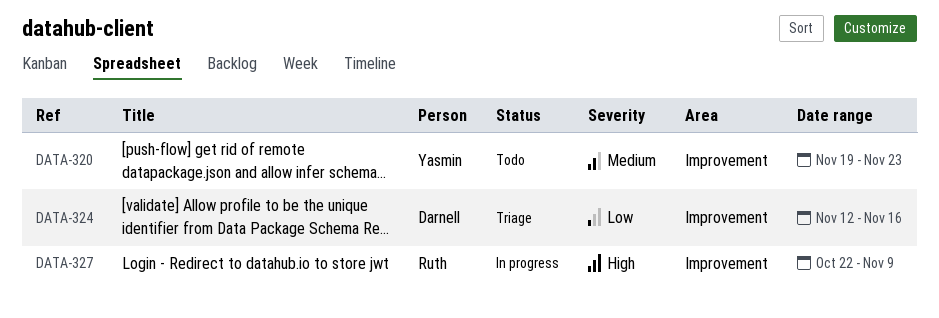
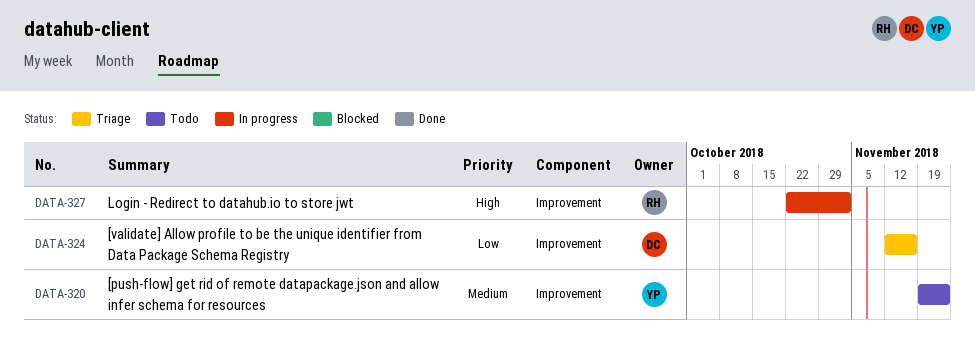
DATA-327, due: Nov 9 -> Nov 2

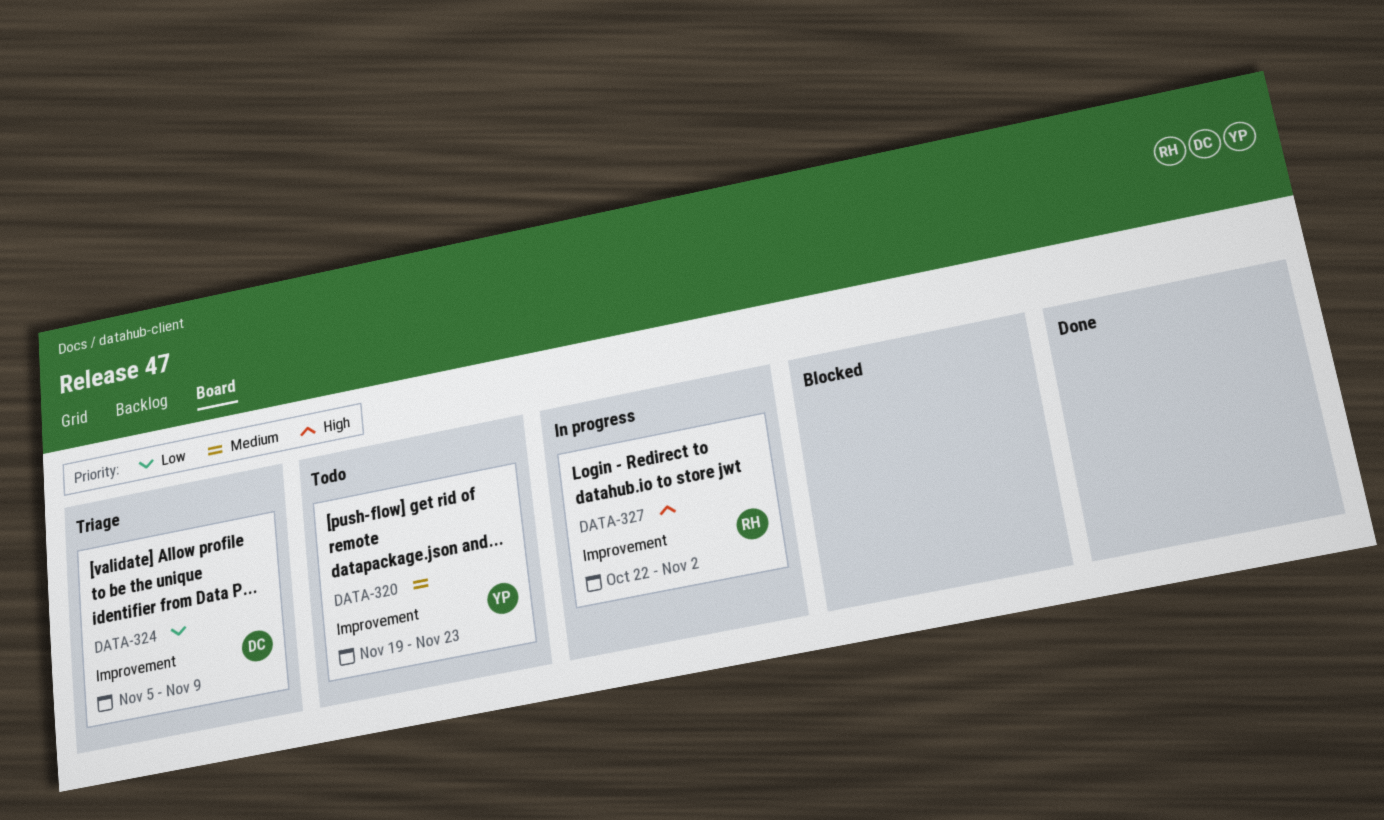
DATA-324, start: Nov 12 -> Nov 5
DATA-324, due: Nov 16 -> Nov 9

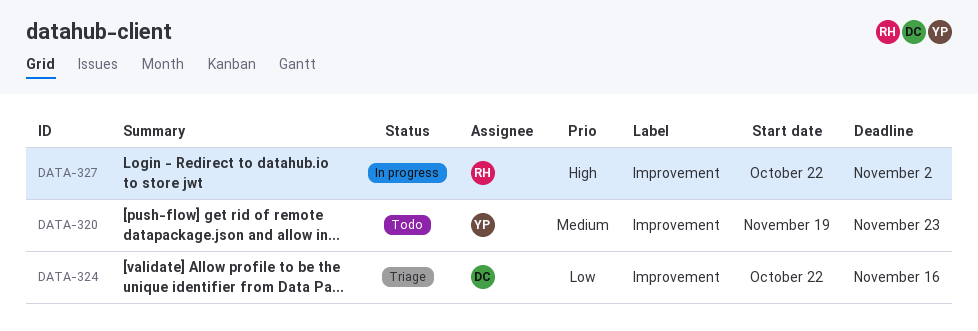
DATA-324, start: Nov 5 -> Oct 22
DATA-324, due: Nov 9 -> Nov 16

